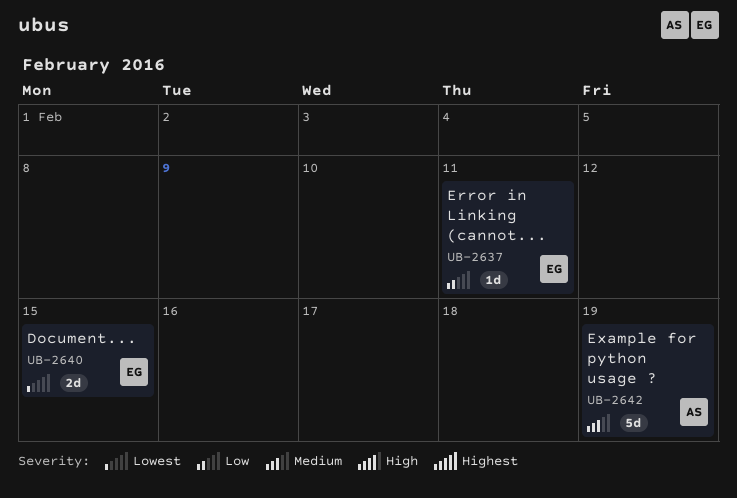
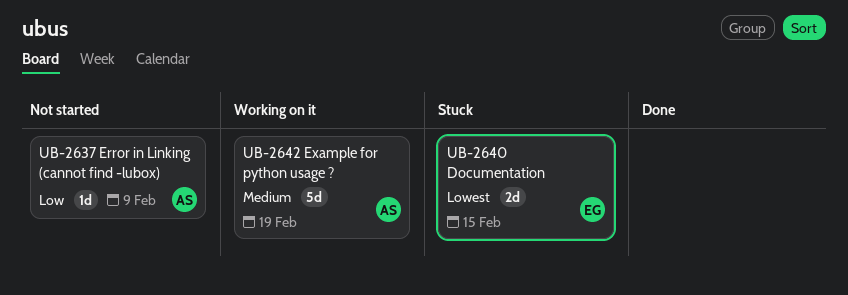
UB-2637, owner: EG -> AS
UB-2637, due: Feb 11 -> Feb 9

